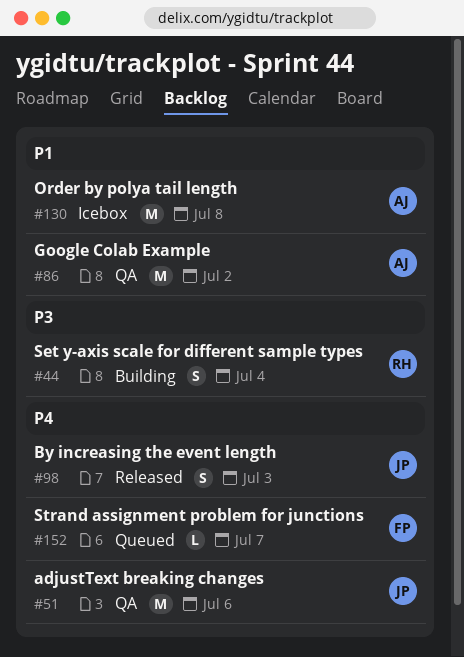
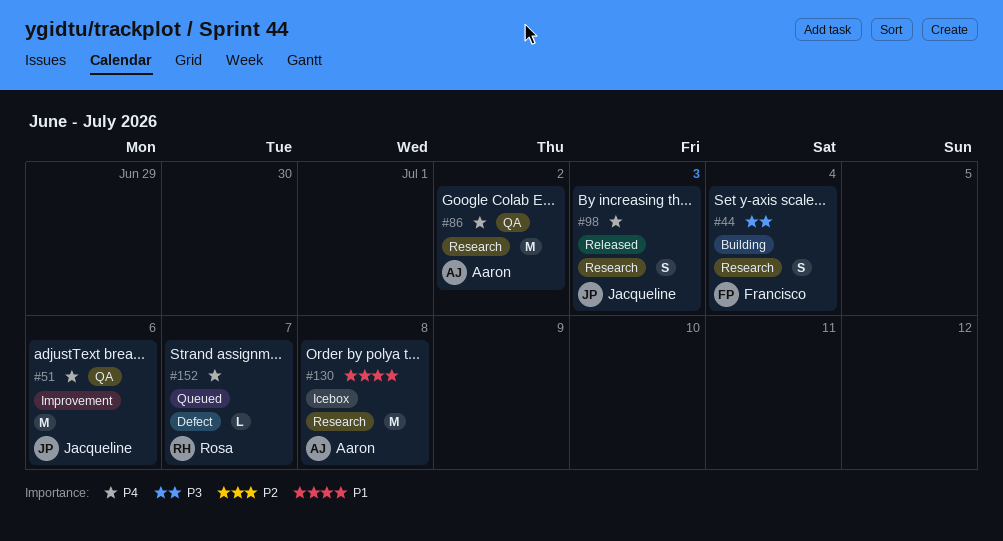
#44, owner: Rosa -> Francisco
#86, priority: P1 -> P4
#152, owner: Francisco -> Rosa

